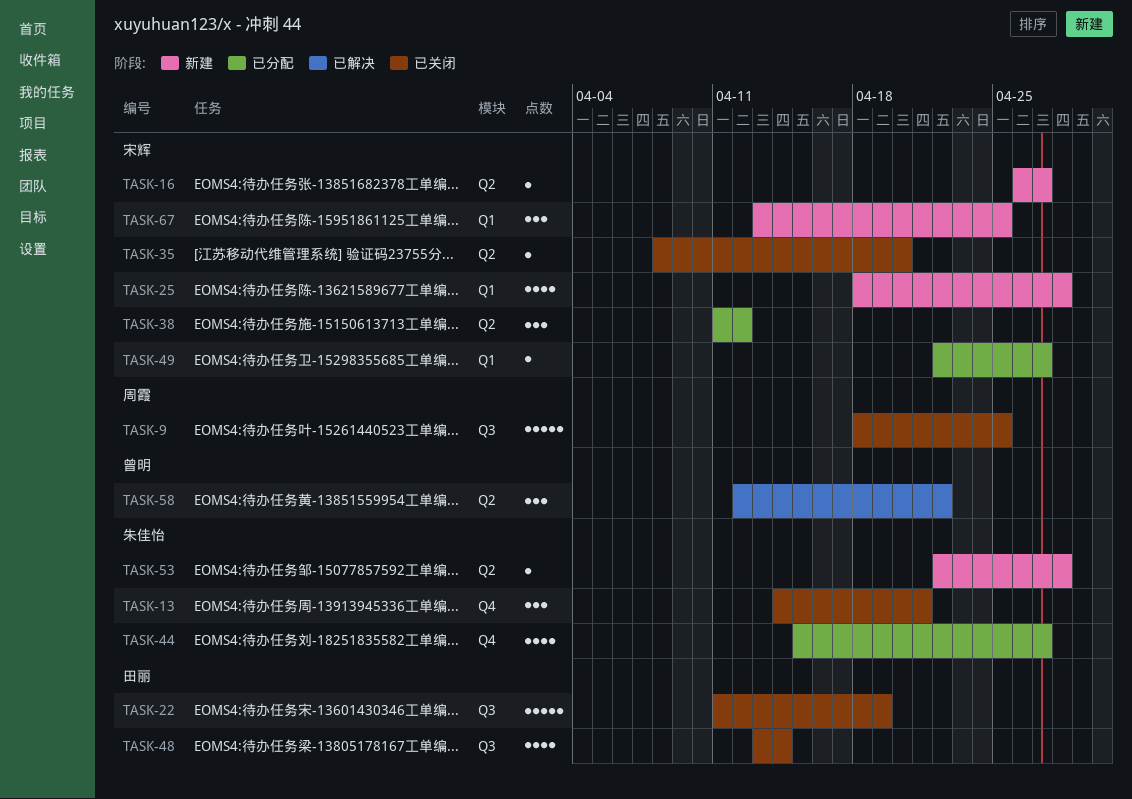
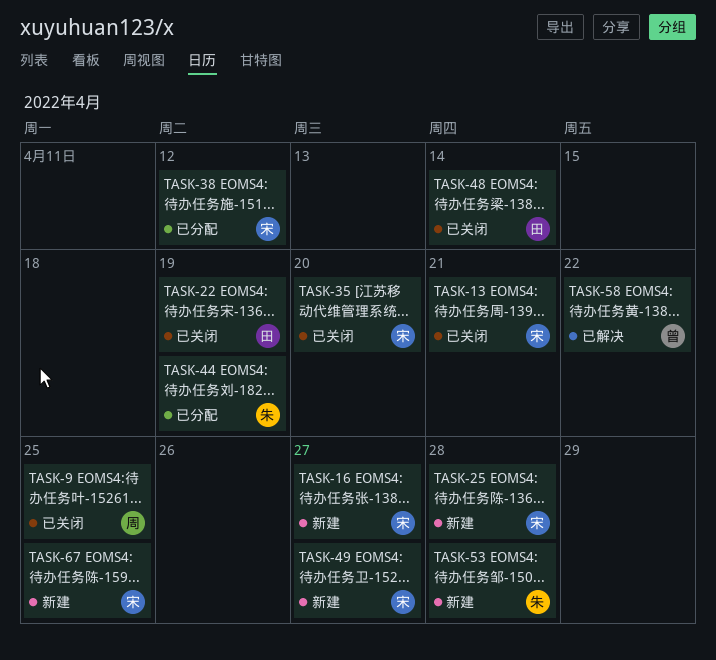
TASK-13, owner: 朱佳怡 -> 宋辉
TASK-44, due: Apr 27 -> Apr 19
TASK-49, status: 已分配 -> 新建

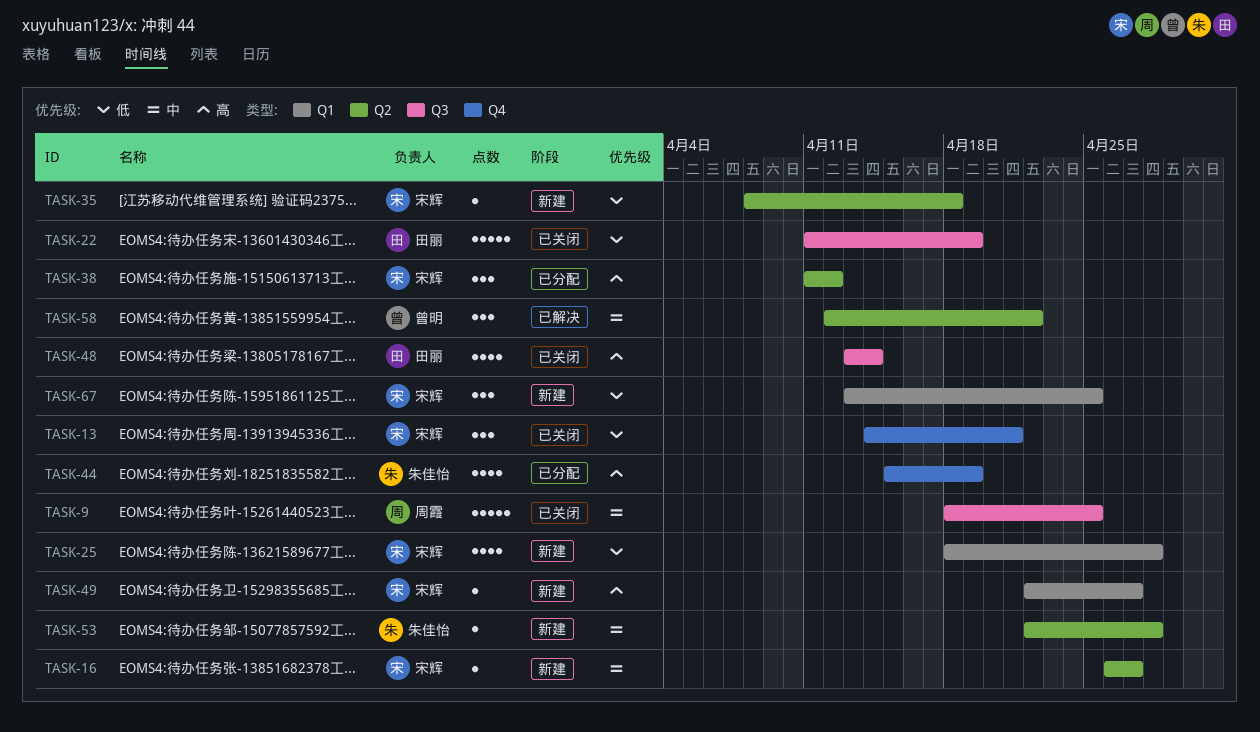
TASK-35, status: 已关闭 -> 新建
TASK-35, due: Apr 20 -> Apr 18

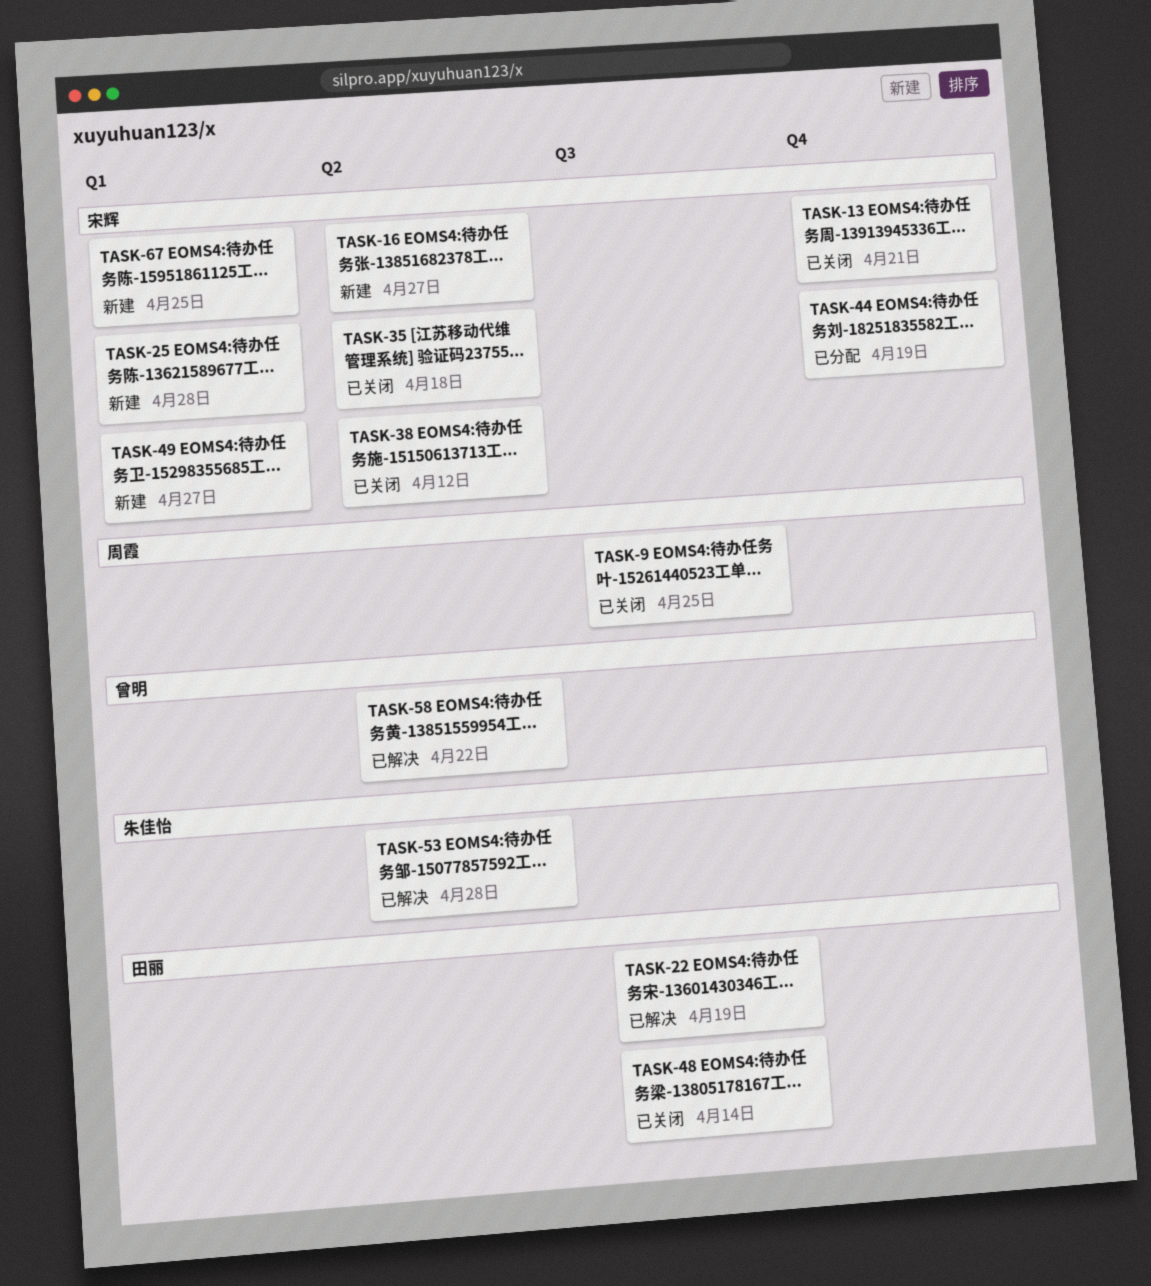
TASK-22, status: 已关闭 -> 已解决
TASK-35, status: 新建 -> 已关闭
TASK-38, status: 已分配 -> 已关闭
TASK-44, owner: 朱佳怡 -> 宋辉
TASK-53, status: 新建 -> 已解决

